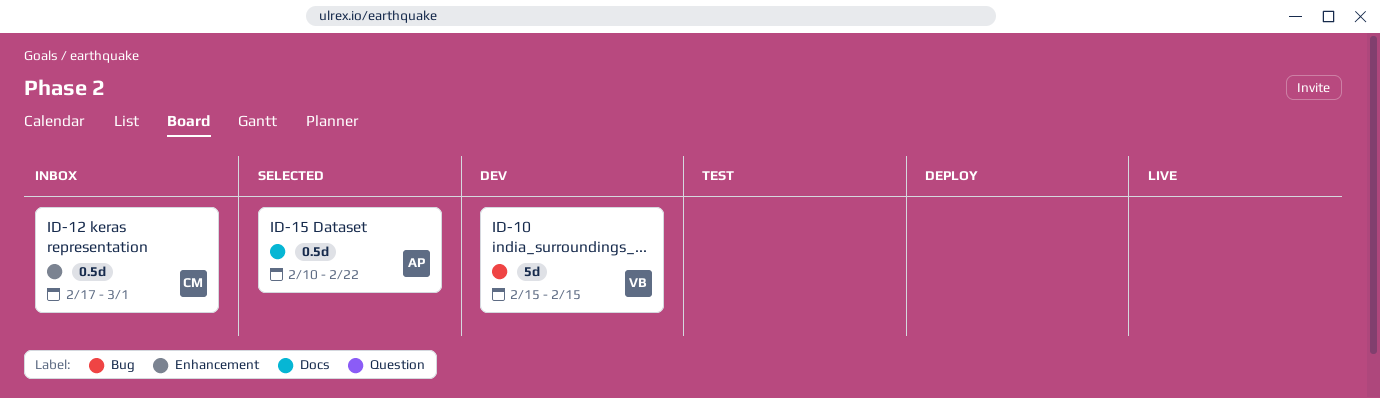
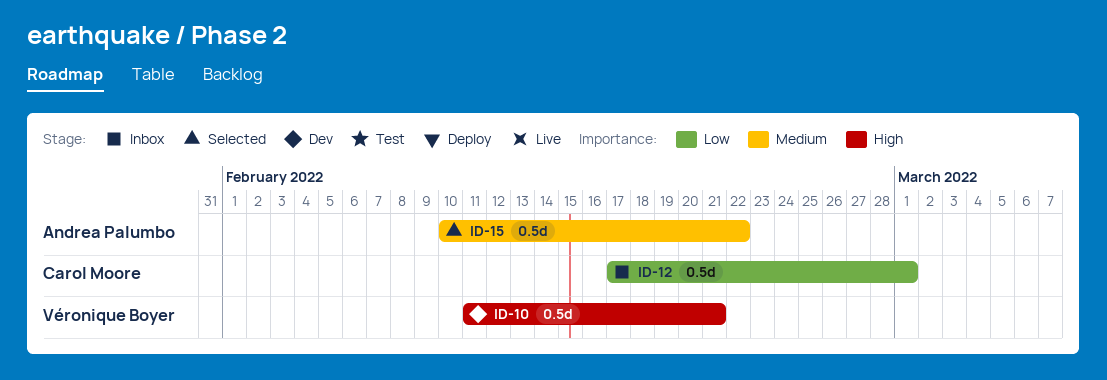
ID-10, estimate: 5d -> 0.5d
ID-10, start: Feb 15 -> Feb 11
ID-10, due: Feb 15 -> Feb 21

